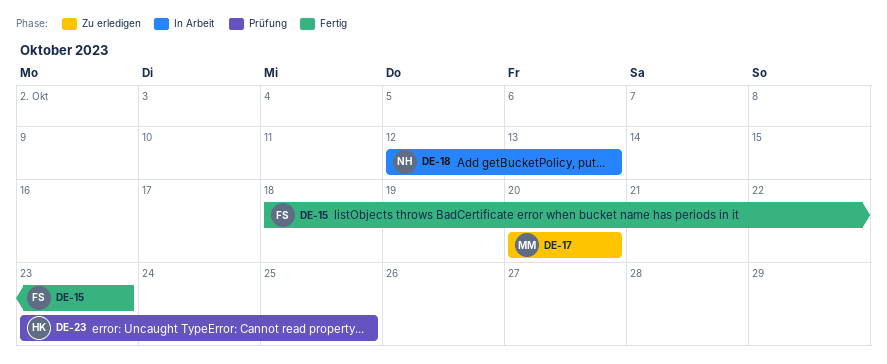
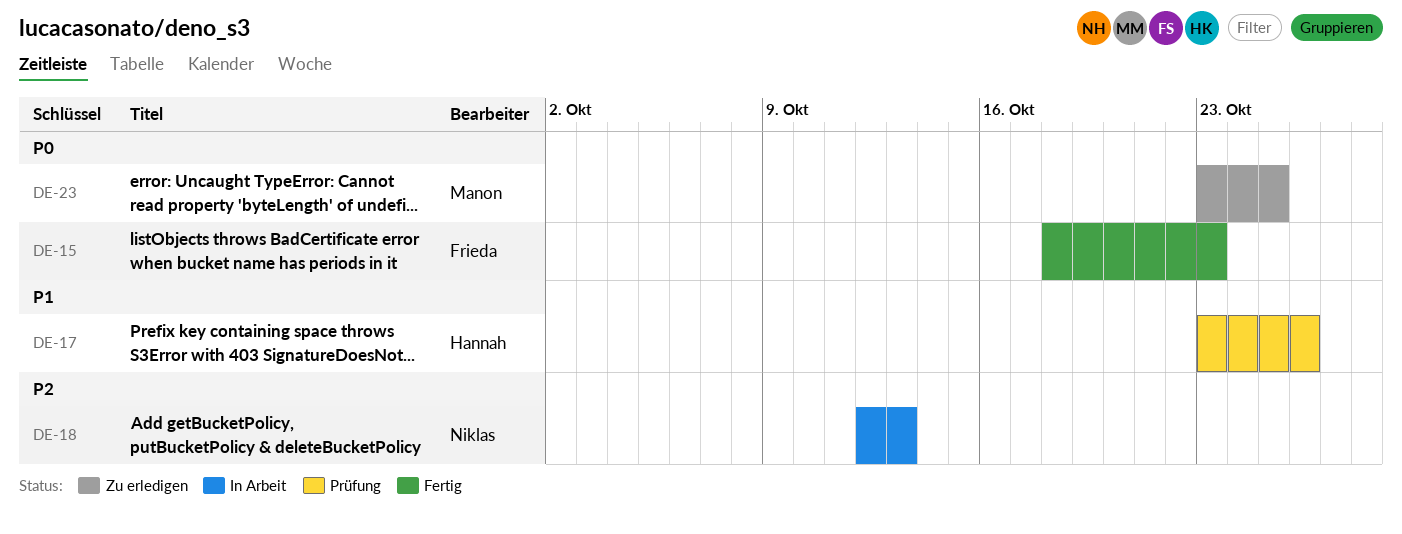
DE-17, status: Zu erledigen -> Prüfung
DE-17, owner: Manon -> Hannah
DE-17, start: Oct 20 -> Oct 23
DE-17, due: Oct 20 -> Oct 26
DE-23, status: Prüfung -> Zu erledigen
DE-23, owner: Hannah -> Manon

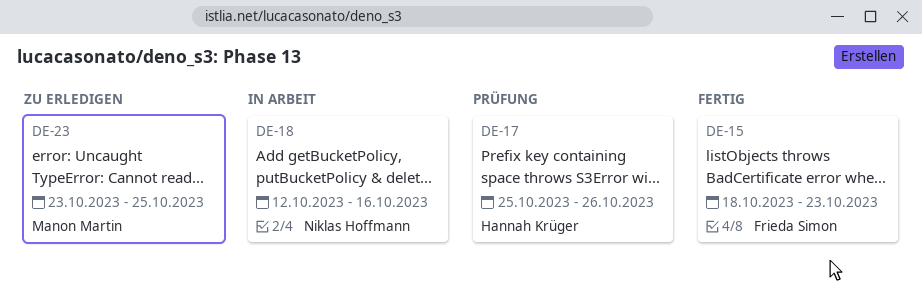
DE-17, start: Oct 23 -> Oct 25
DE-18, due: Oct 13 -> Oct 16

